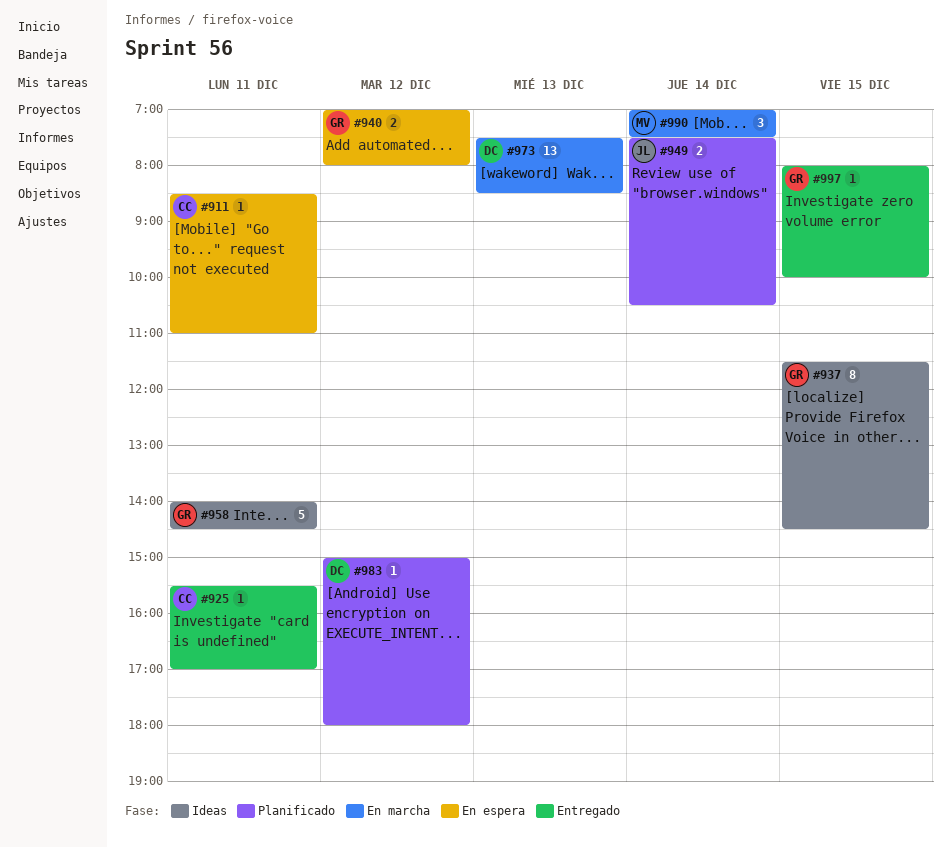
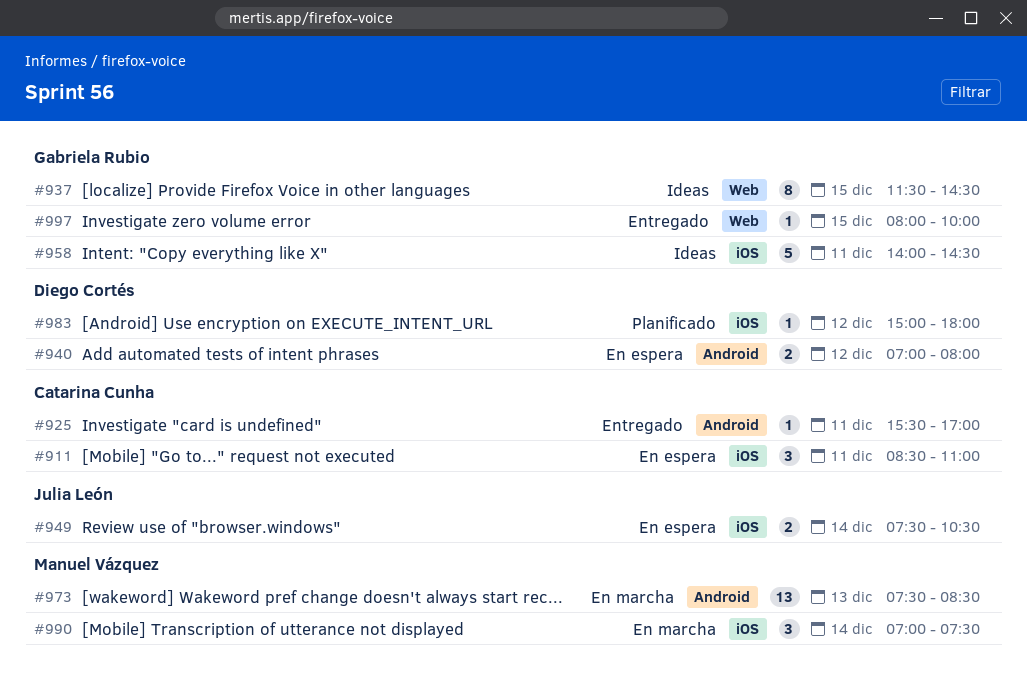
#911, estimate: 1 -> 3
#940, owner: Gabriela Rubio -> Diego Cortés
#949, status: Planificado -> En espera
#973, owner: Diego Cortés -> Manuel Vázquez

